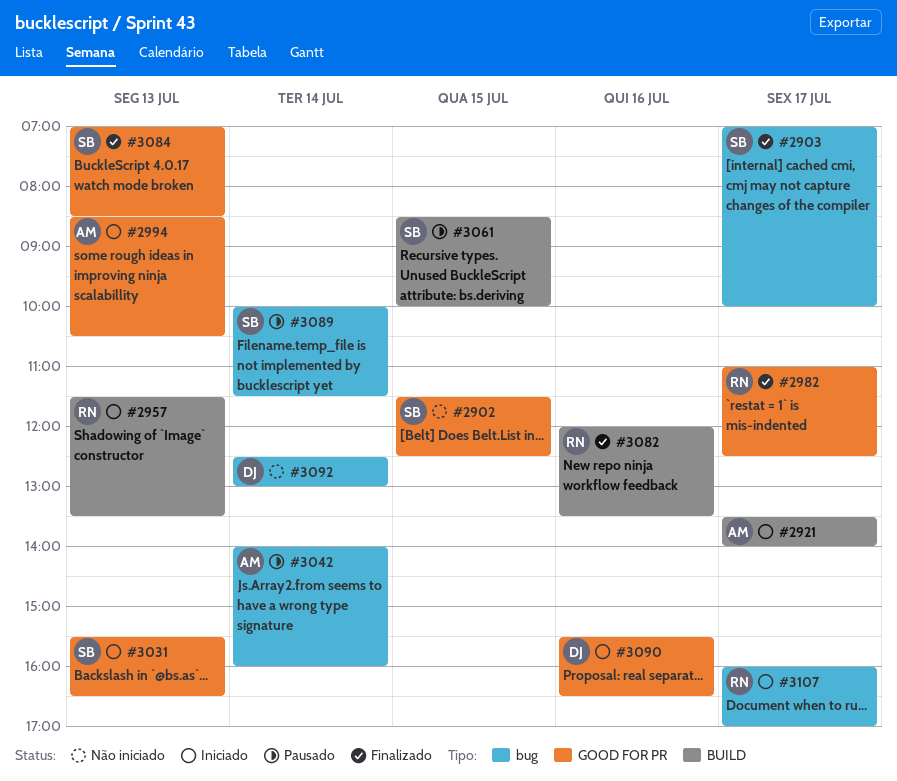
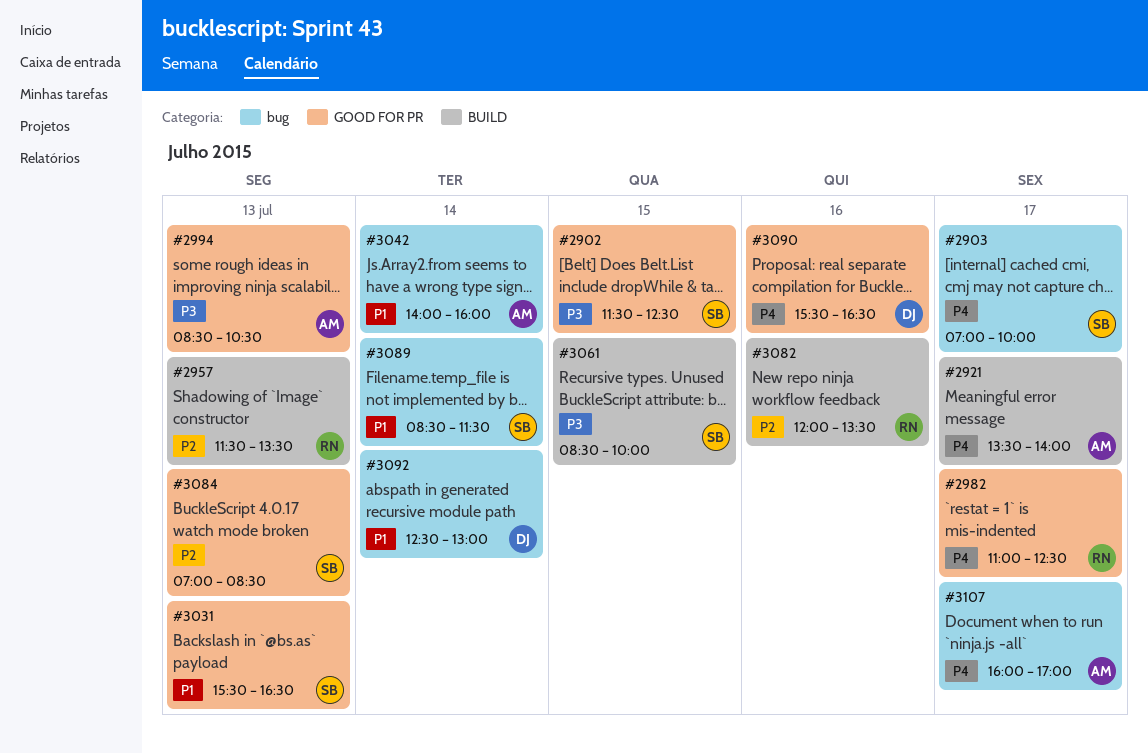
#3089, begins: 10:00 -> 08:30
#3107, owner: RN -> AM

